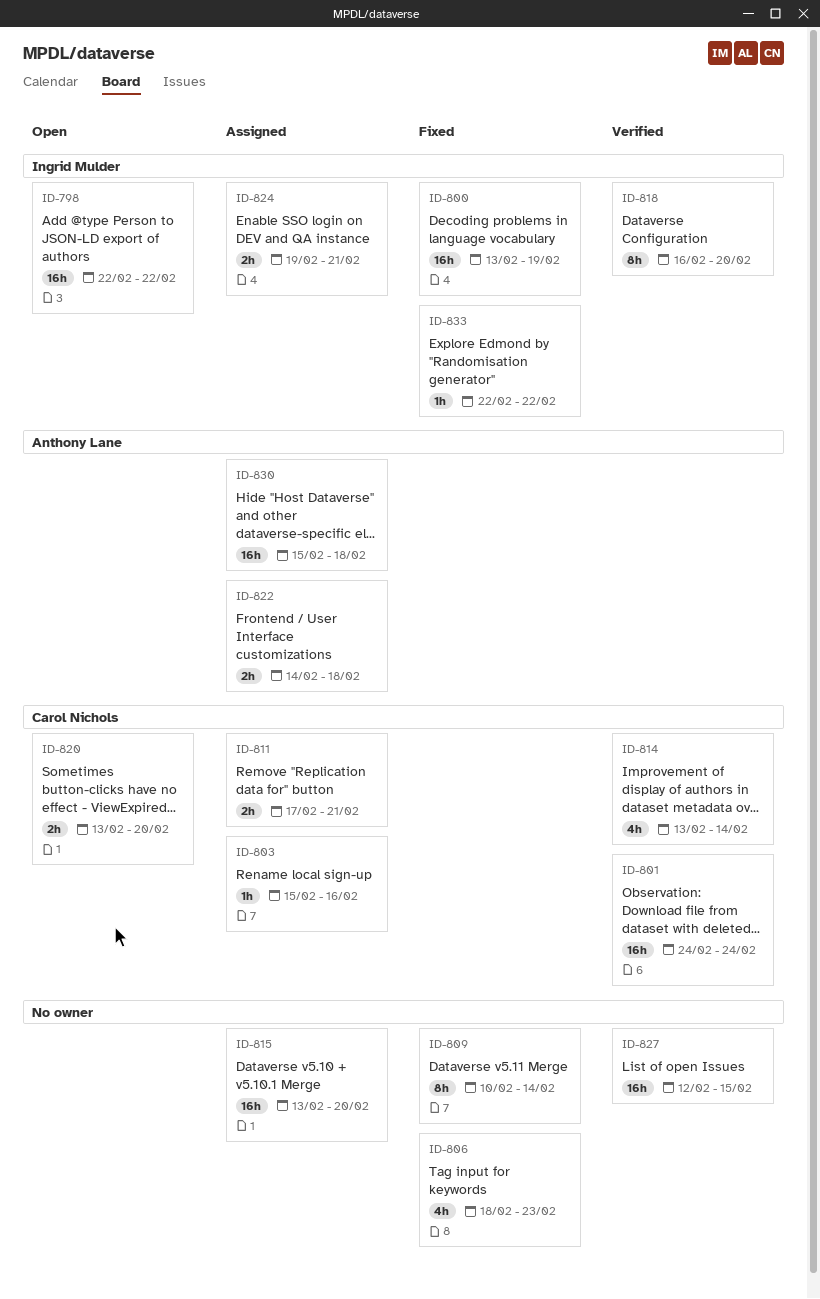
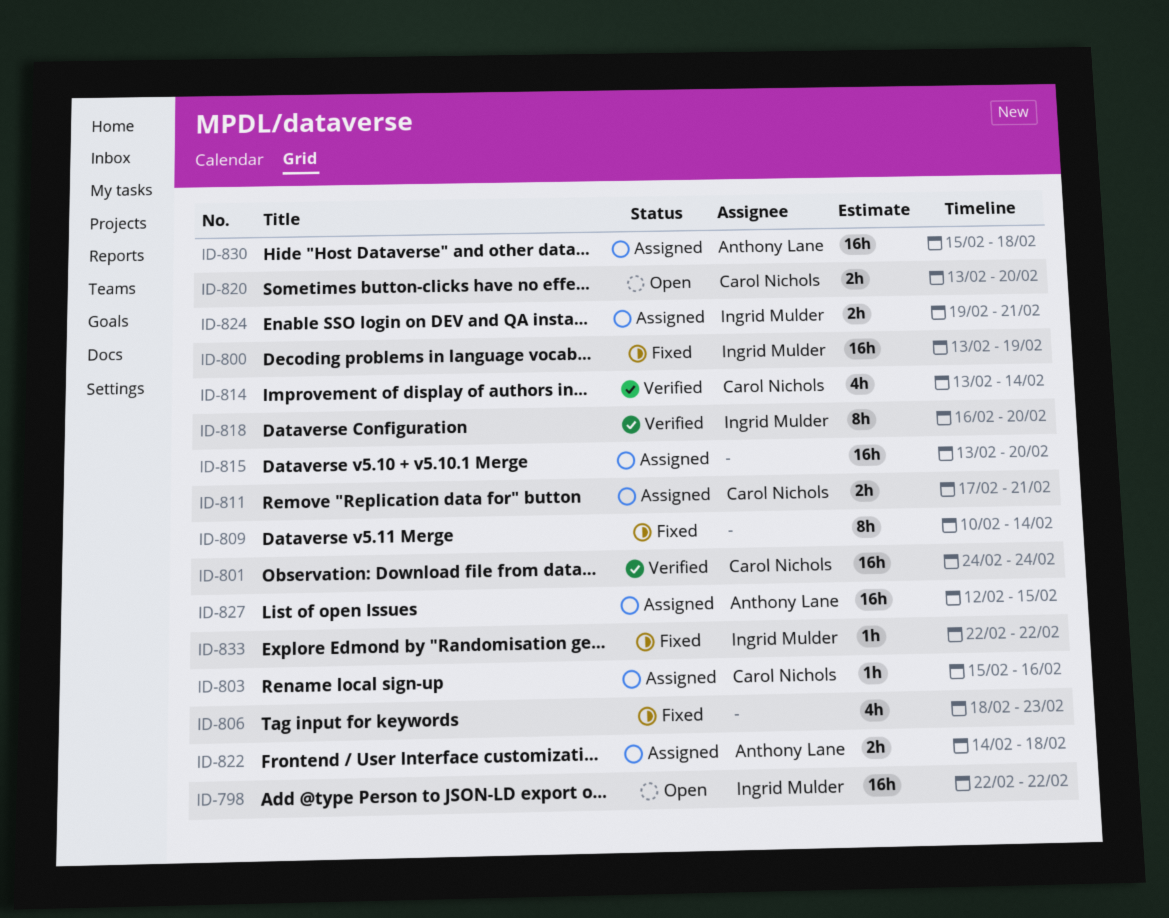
ID-827, status: Verified -> Assigned
ID-827, owner: none -> Anthony Lane

